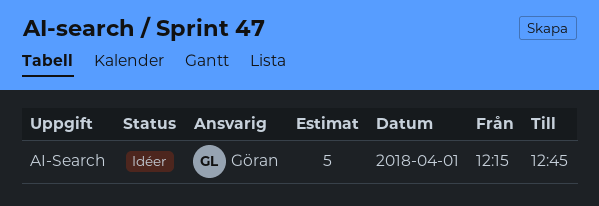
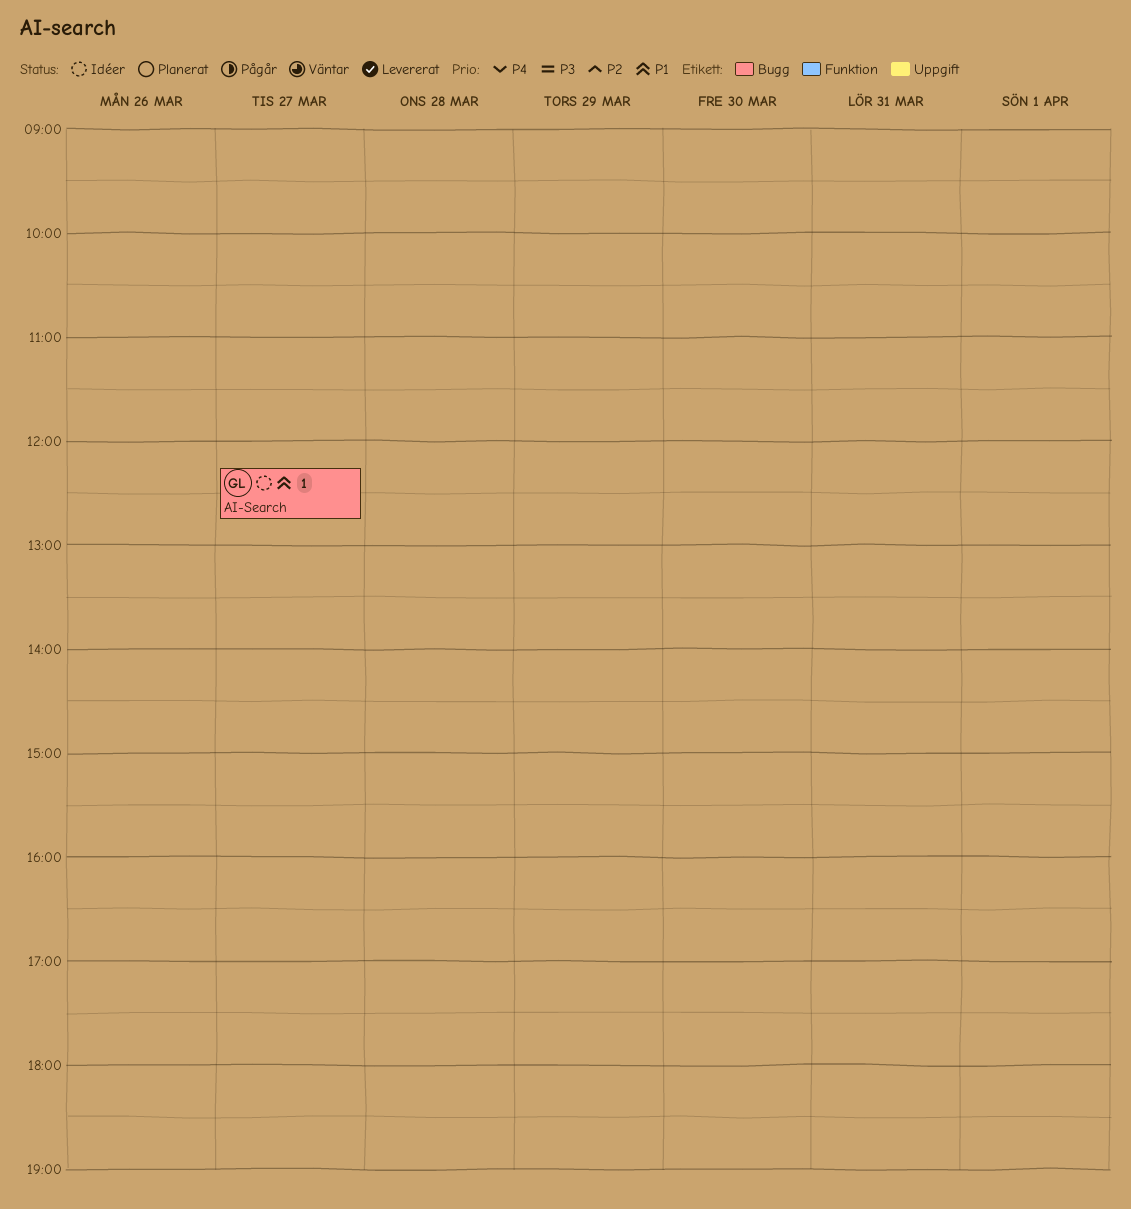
AI-Search, estimate: 5 -> 1
AI-Search, day: Apr 1 -> Mar 27

